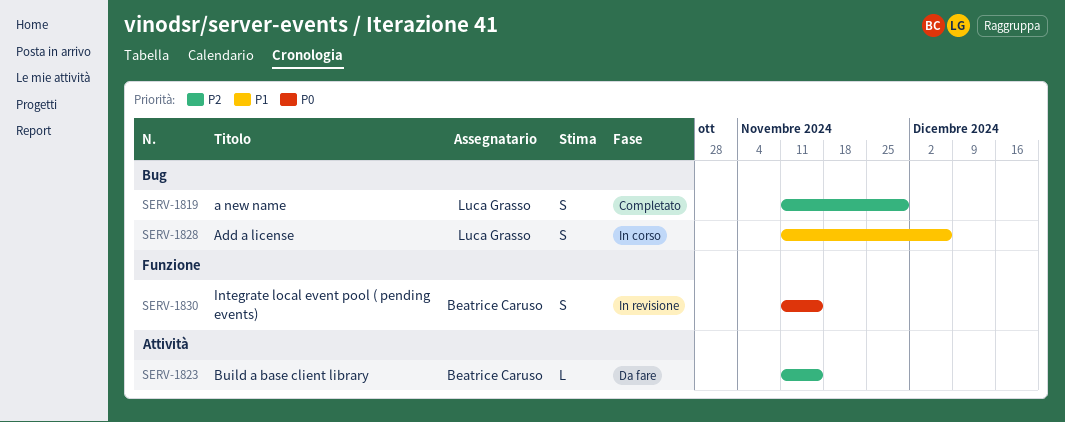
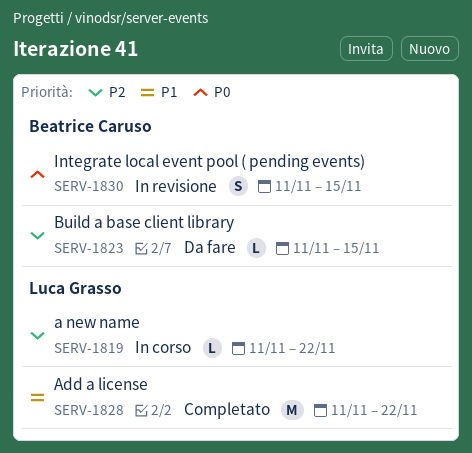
SERV-1819, status: Completato -> In corso
SERV-1819, estimate: S -> L
SERV-1819, due: Nov 29 -> Nov 22
SERV-1828, status: In corso -> Completato
SERV-1828, estimate: S -> M
SERV-1828, due: Dec 6 -> Nov 22

